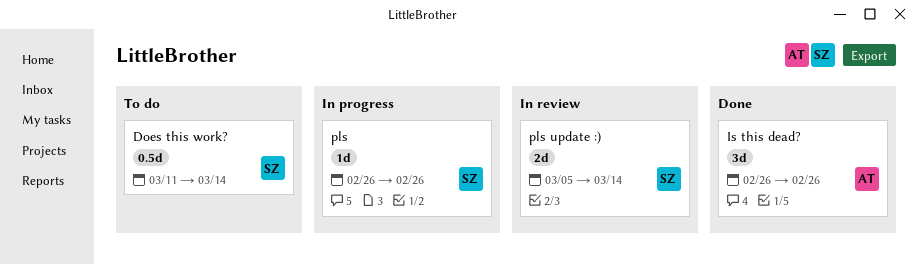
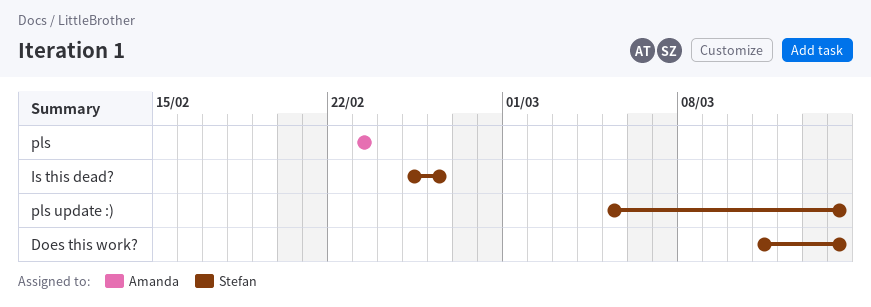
Is this dead?, owner: Amanda -> Stefan
Is this dead?, start: Feb 26 -> Feb 25
pls, owner: Stefan -> Amanda
pls, start: Feb 26 -> Feb 23
pls, due: Feb 26 -> Feb 23

